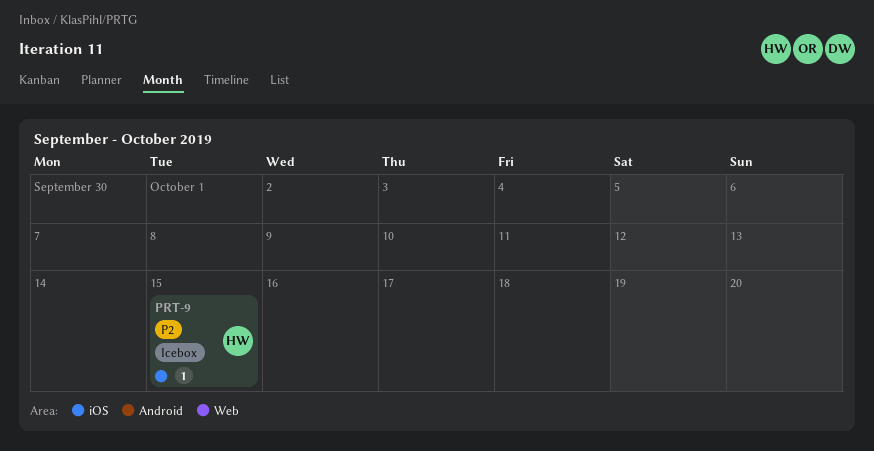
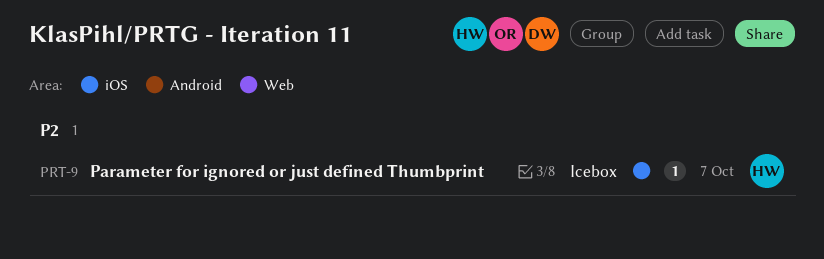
PRT-9, due: Oct 15 -> Oct 7

